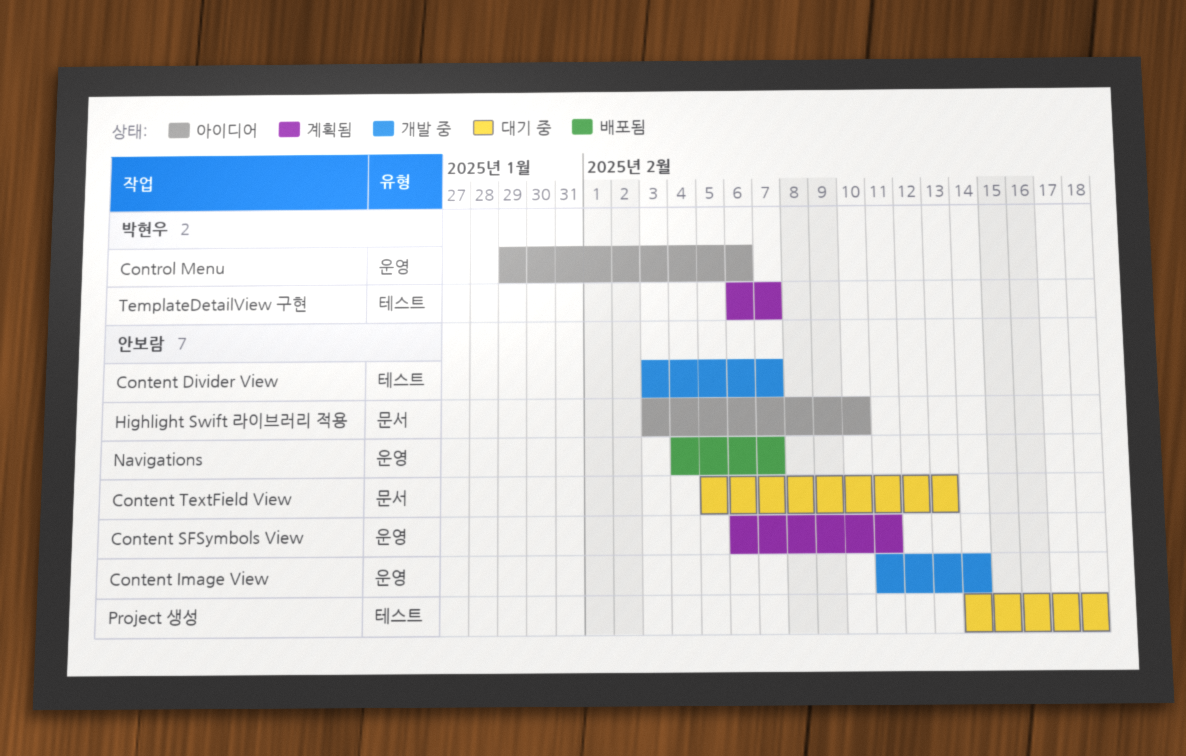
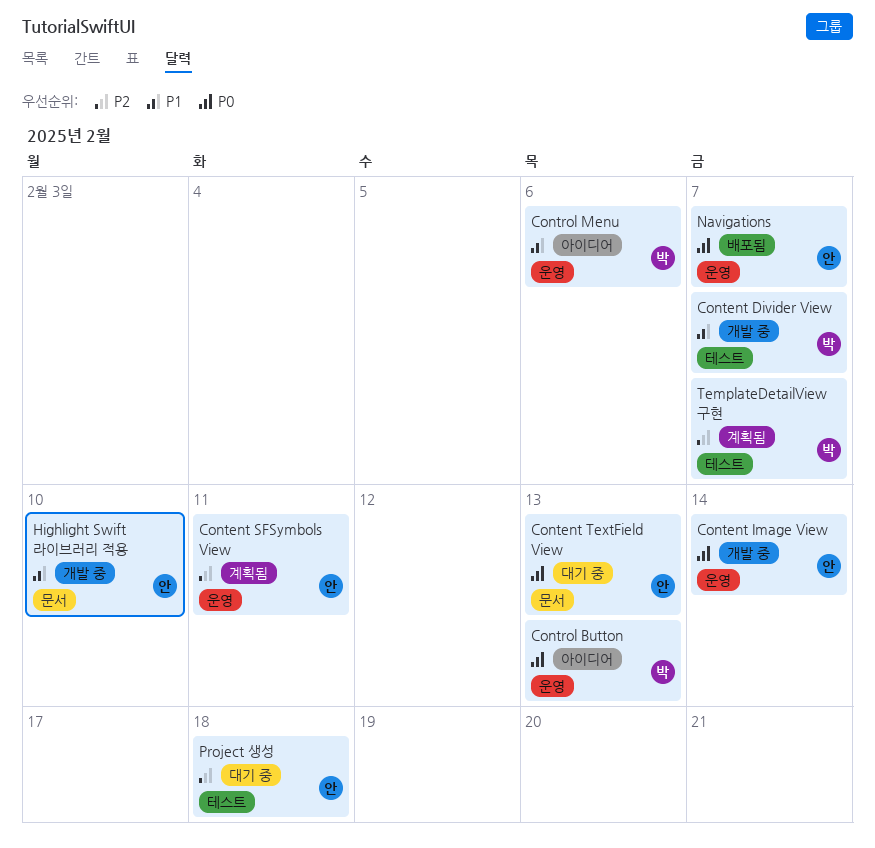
Content Divider View, owner: 안보람 -> 박현우
Control Button: none -> present
Highlight Swift 라이브러리 적용, status: 아이디어 -> 개발 중

